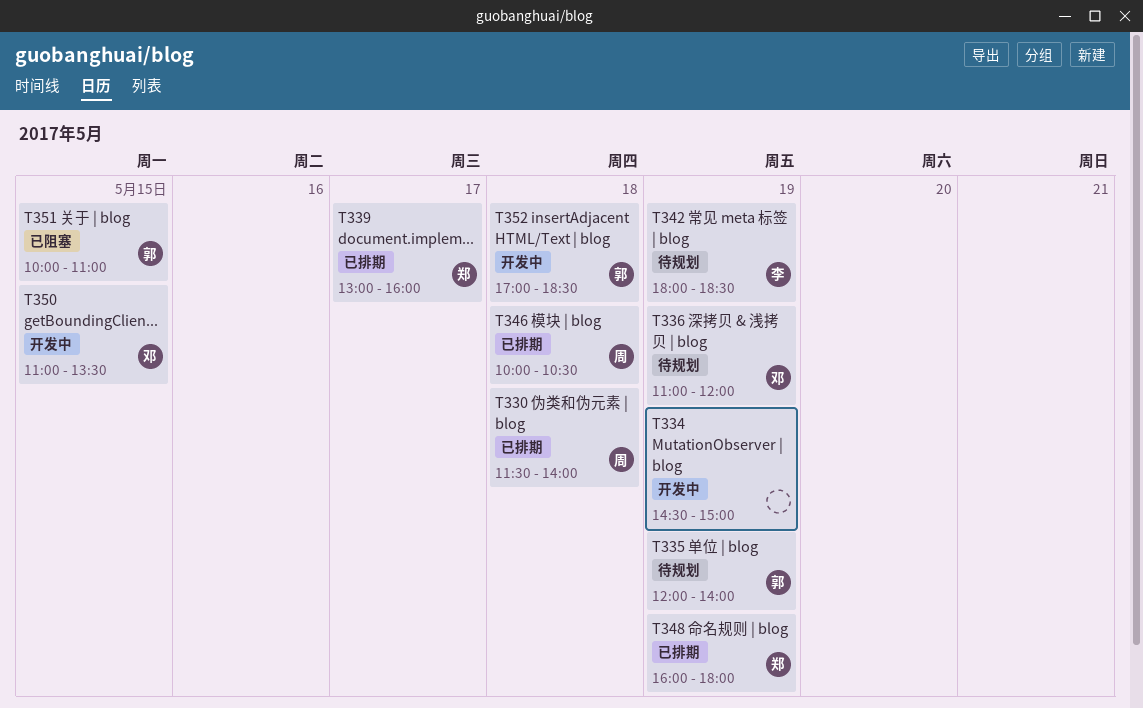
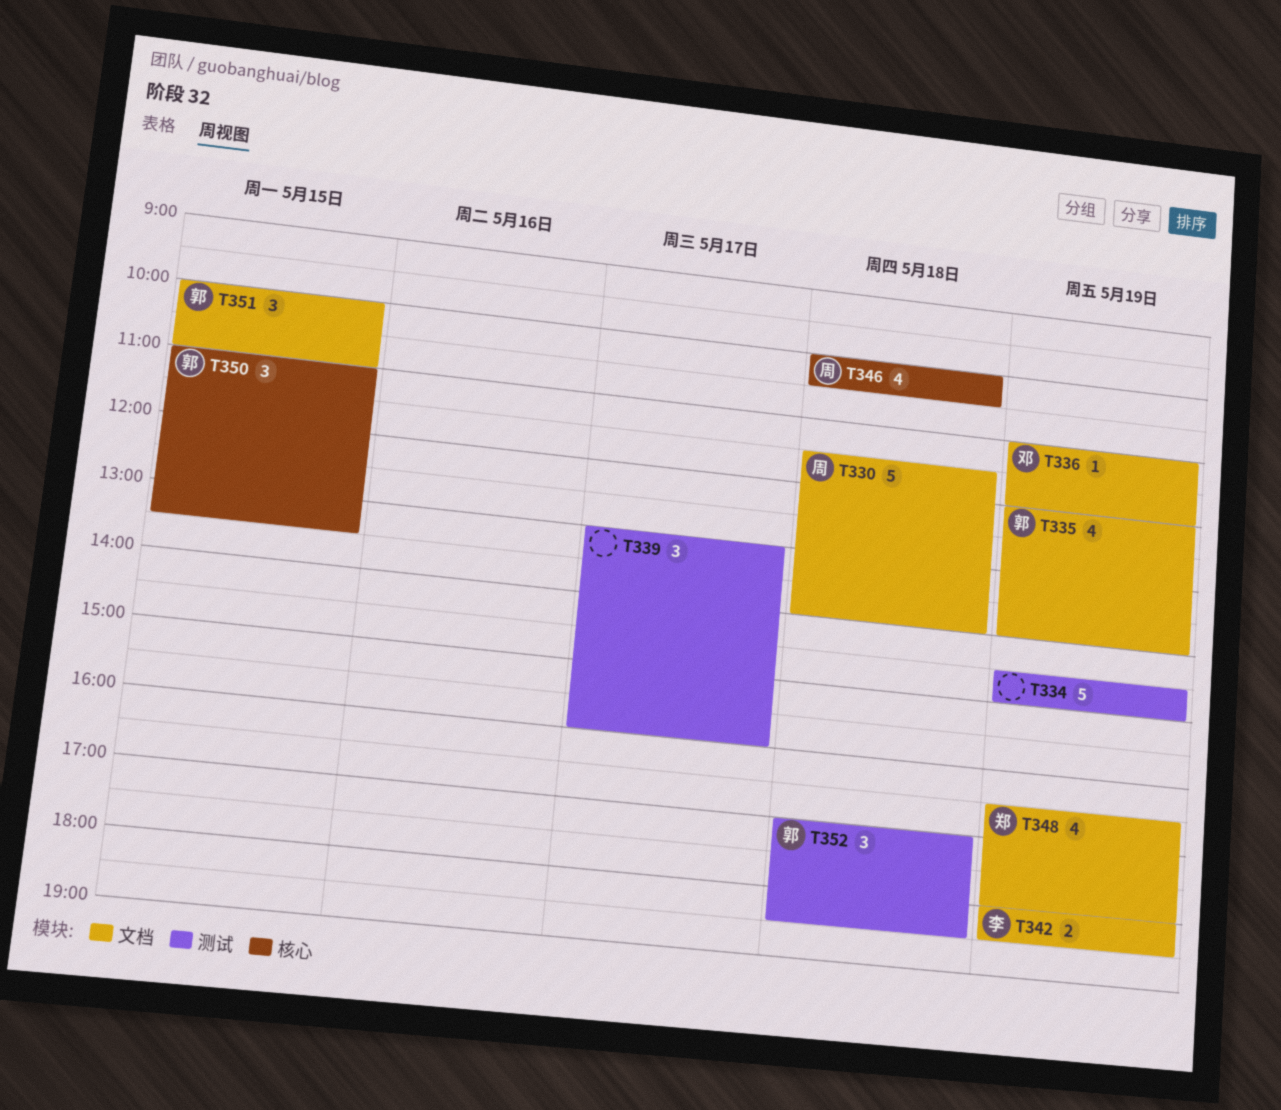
T339, owner: 郑 -> none
T348, begins: 16:00 -> 16:30
T350, owner: 邓 -> 郭

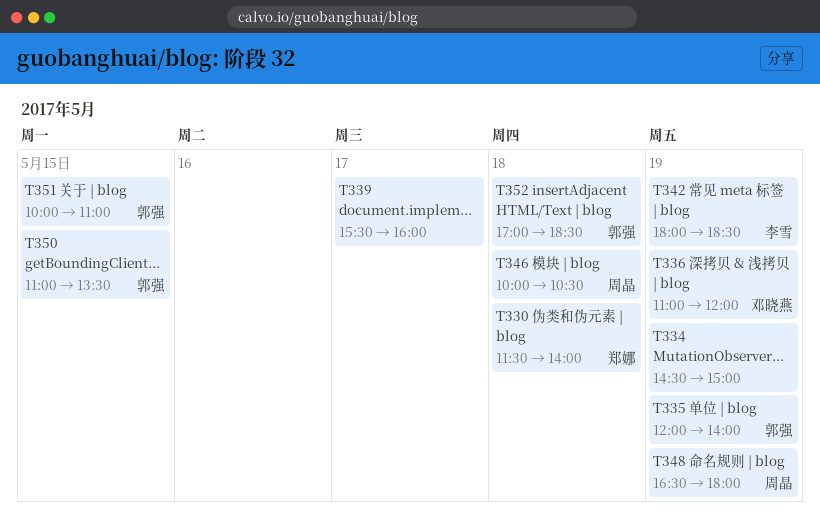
T330, owner: 周晶 -> 郑娜
T339, begins: 13:00 -> 15:30
T348, owner: 郑娜 -> 周晶

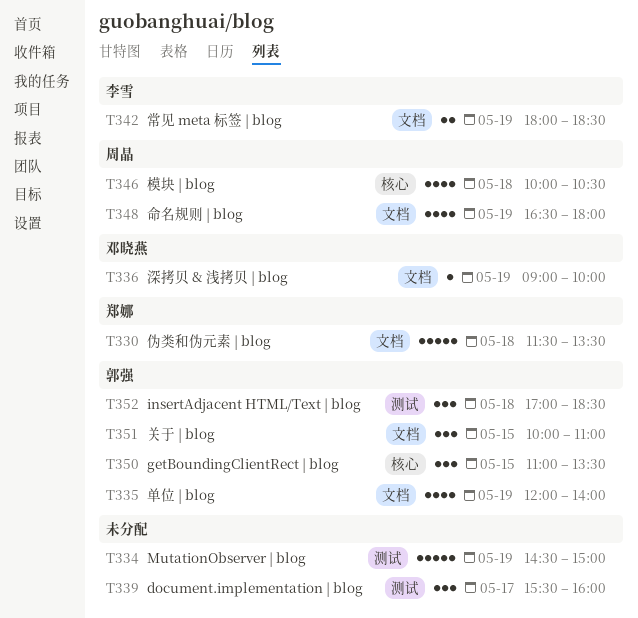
T330, ends: 14:00 -> 13:30
T336, begins: 11:00 -> 09:00
T336, ends: 12:00 -> 10:00

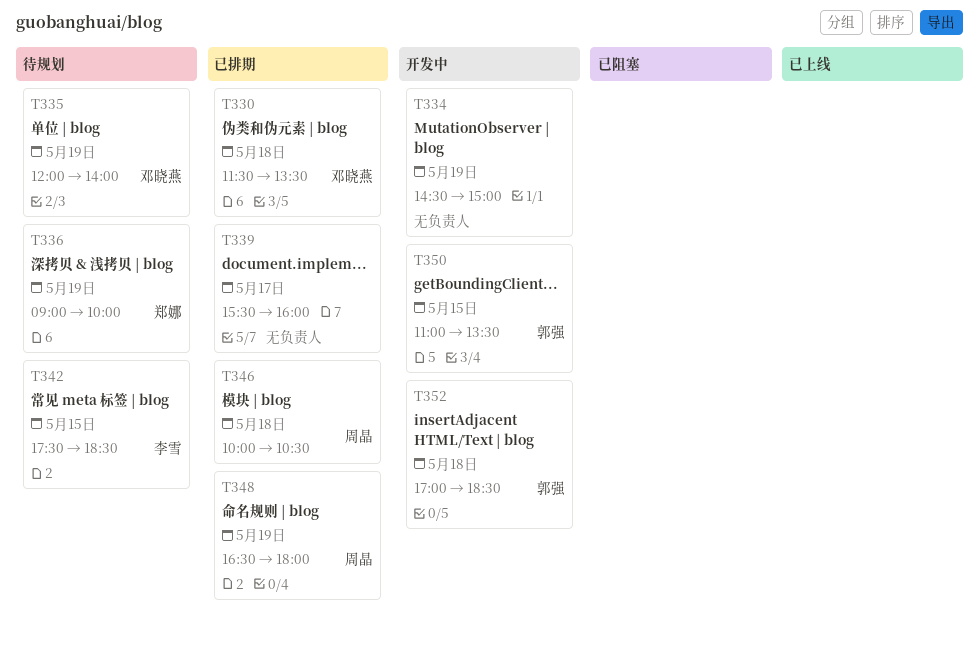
T330, owner: 郑娜 -> 邓晓燕
T335, owner: 郭强 -> 邓晓燕
T336, owner: 邓晓燕 -> 郑娜
T342, day: May 19 -> May 15
T342, begins: 18:00 -> 17:30
T351: present -> none

